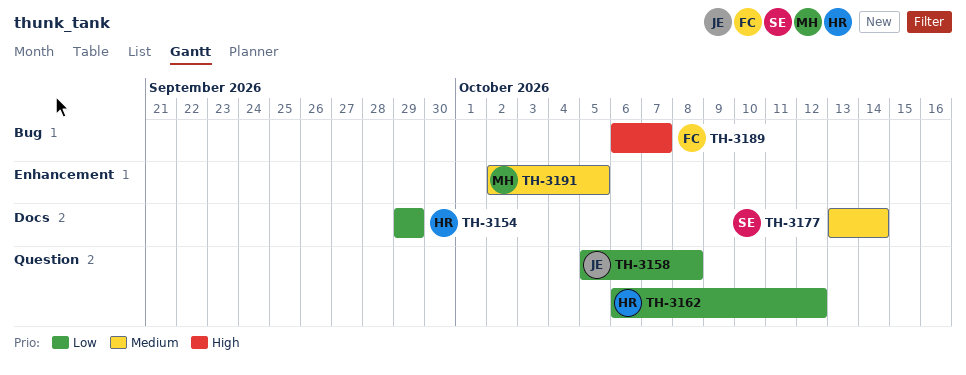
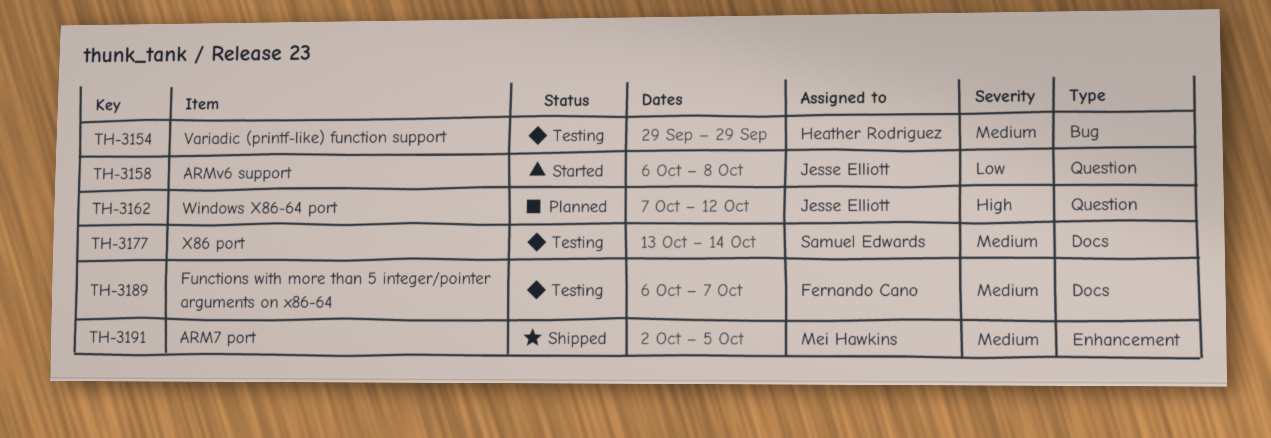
TH-3154, priority: Low -> Medium
TH-3154, label: Docs -> Bug
TH-3158, start: Oct 5 -> Oct 6
TH-3162, owner: Heather Rodriguez -> Jesse Elliott
TH-3162, priority: Low -> High
TH-3162, start: Oct 6 -> Oct 7
TH-3189, priority: High -> Medium
TH-3189, label: Bug -> Docs

